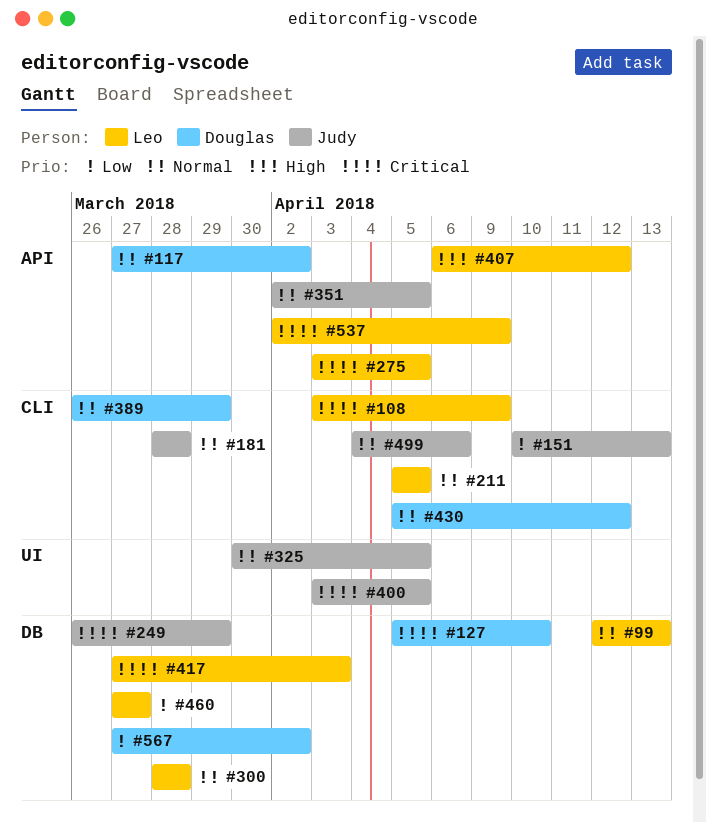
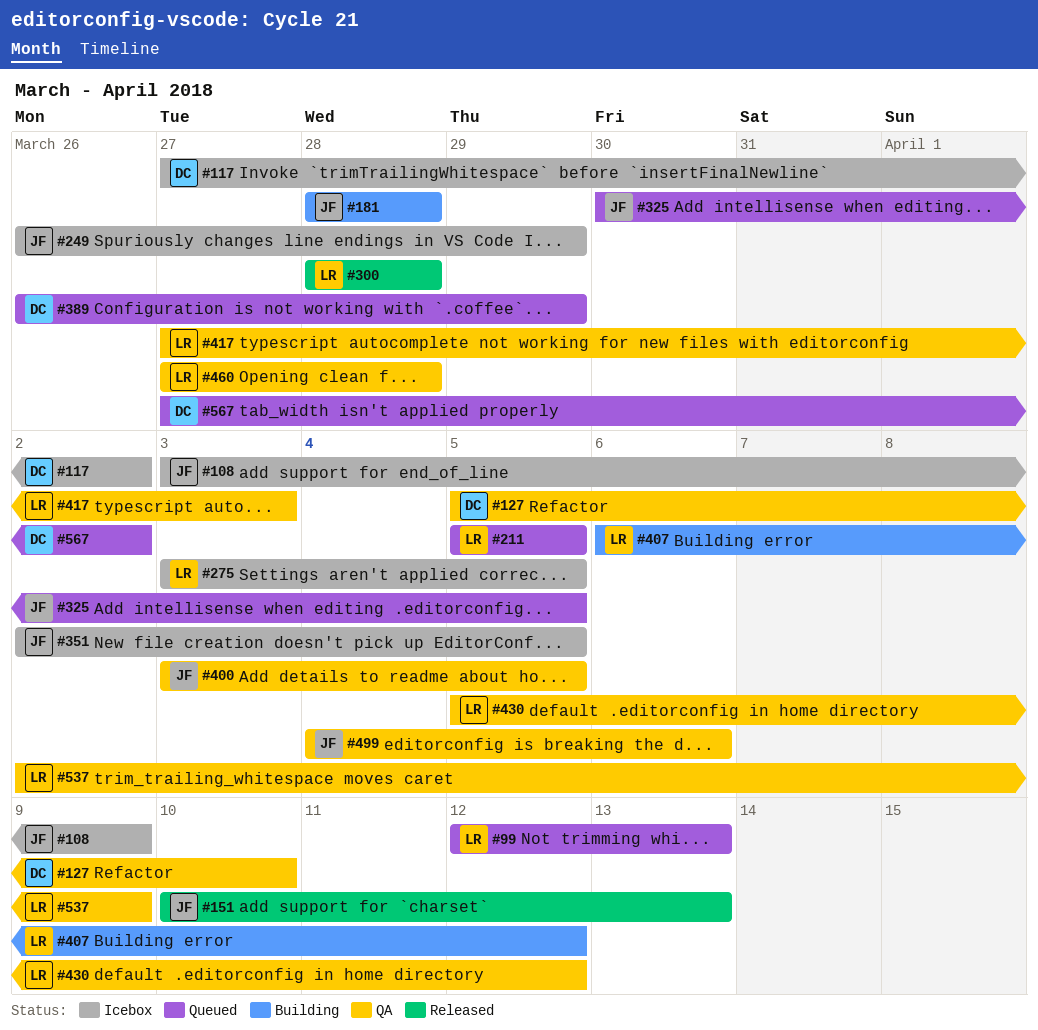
#108, owner: Leo -> Judy
#430, owner: Douglas -> Leo
#460, due: Mar 27 -> Mar 28

